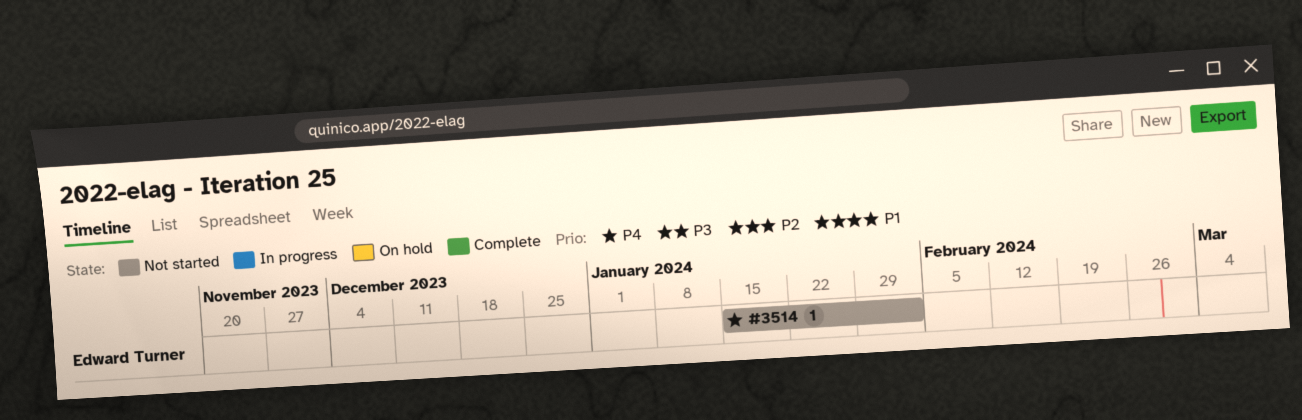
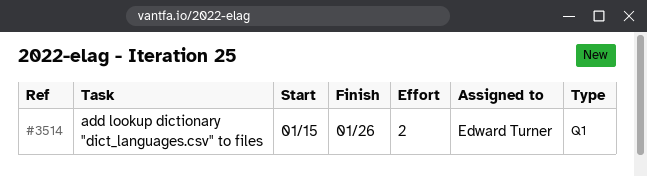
#3514, estimate: 1 -> 2
#3514, due: Feb 2 -> Jan 26

